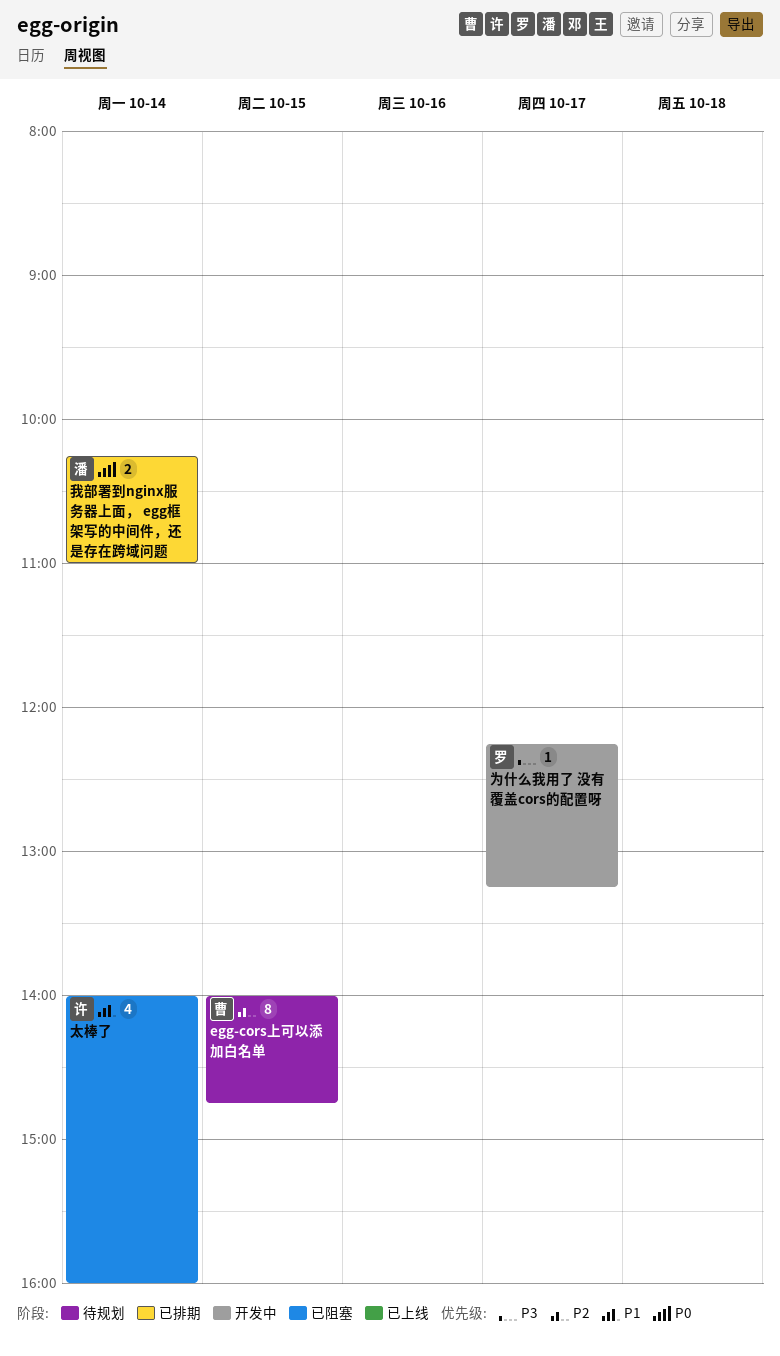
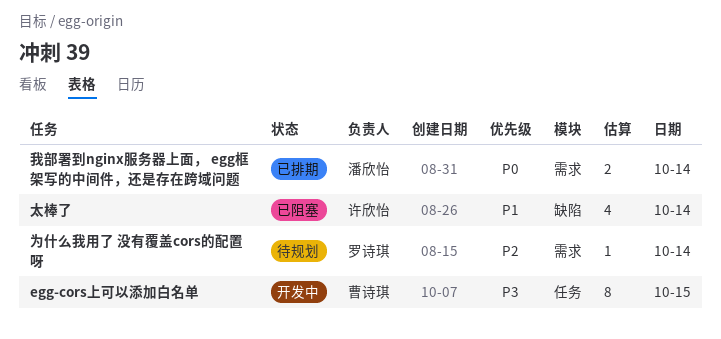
egg-cors上可以添加白名单, status: 待规划 -> 开发中
egg-cors上可以添加白名单, priority: P2 -> P3
为什么我用了 没有覆盖cors的配置呀, status: 开发中 -> 待规划
为什么我用了 没有覆盖cors的配置呀, priority: P3 -> P2
为什么我用了 没有覆盖cors的配置呀, day: Oct 17 -> Oct 14

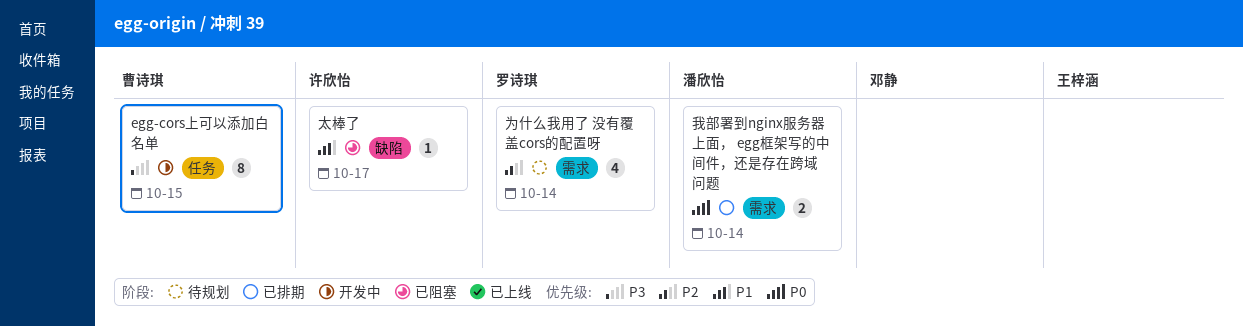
为什么我用了 没有覆盖cors的配置呀, estimate: 1 -> 4
太棒了, estimate: 4 -> 1
太棒了, day: Oct 14 -> Oct 17

